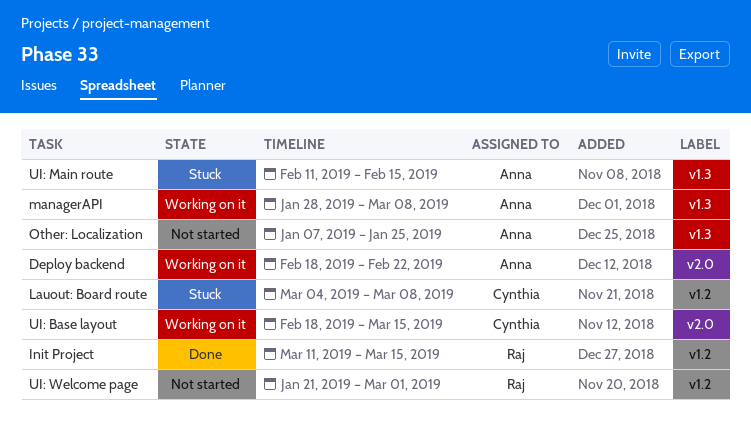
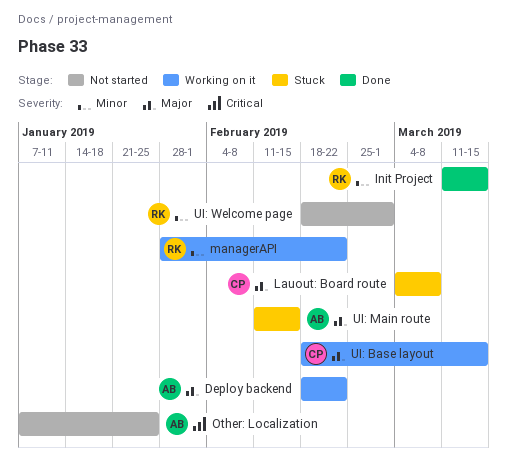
managerAPI, owner: Anna -> Raj
managerAPI, due: Mar 8 -> Feb 22
UI: Welcome page, start: Jan 21 -> Feb 18

